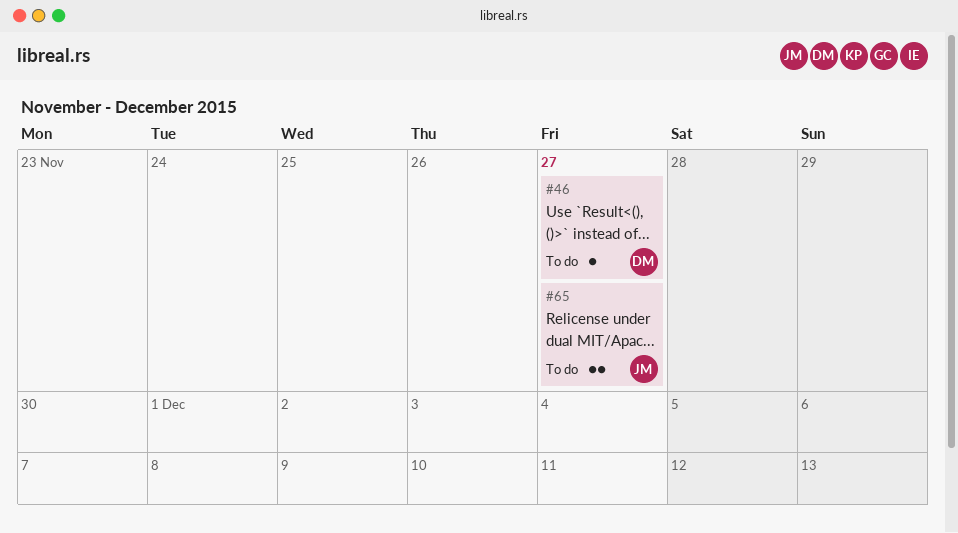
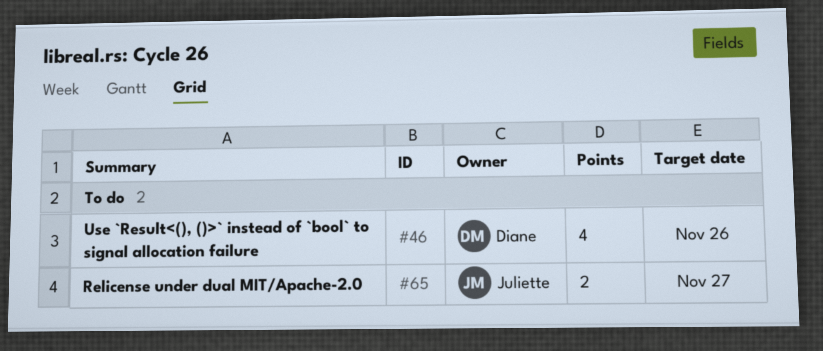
#46, estimate: 1 -> 4
#46, due: Nov 27 -> Nov 26

